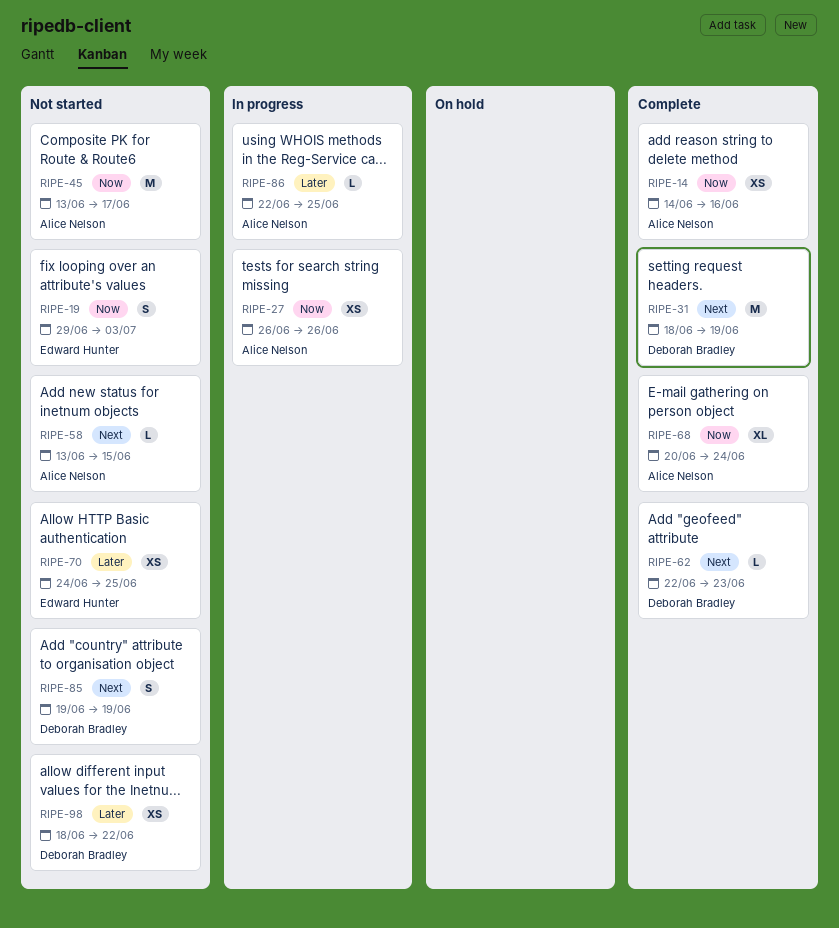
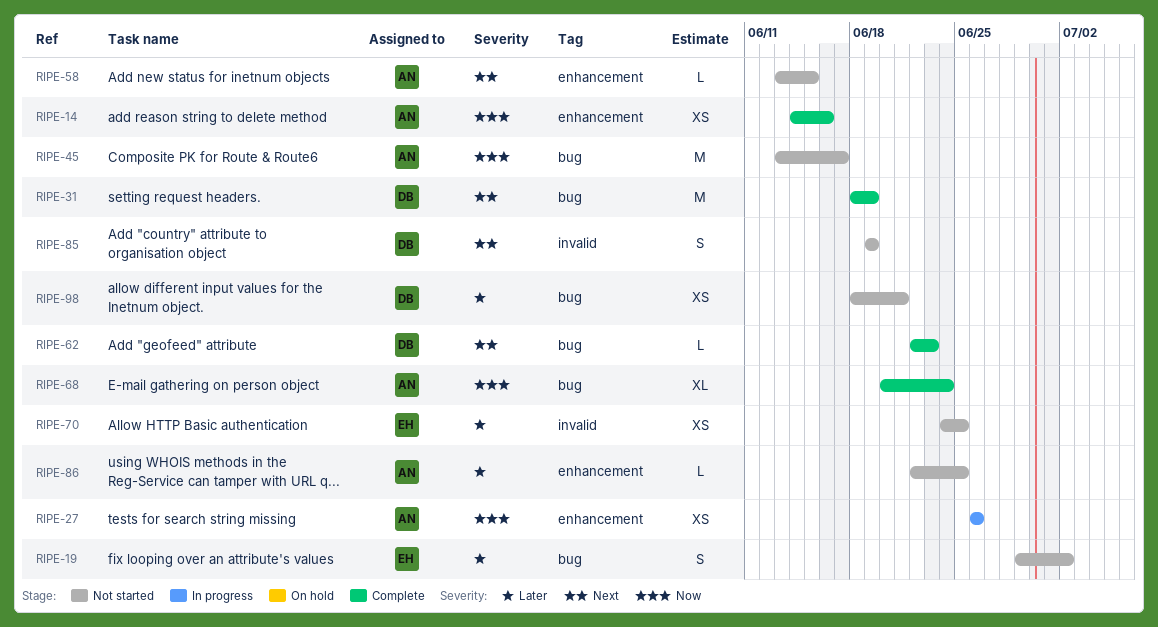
RIPE-19, priority: Now -> Later
RIPE-19, due: Jul 3 -> Jul 2
RIPE-86, status: In progress -> Not started
RIPE-98, due: Jun 22 -> Jun 21

